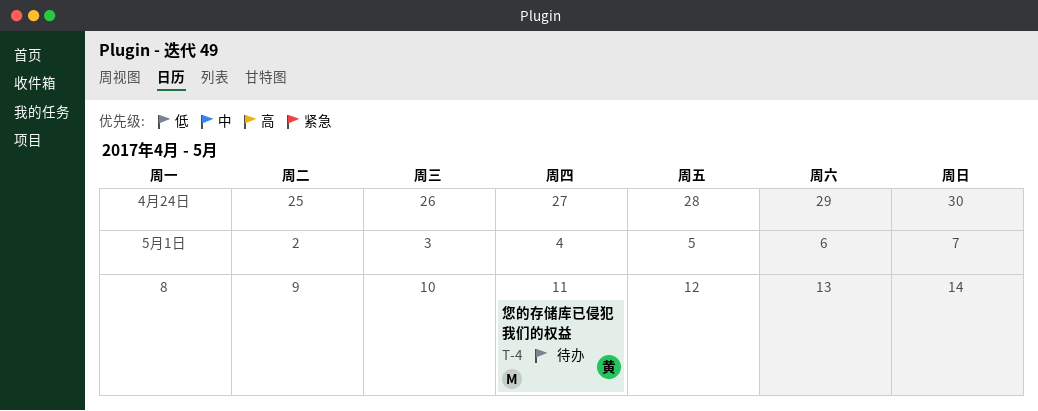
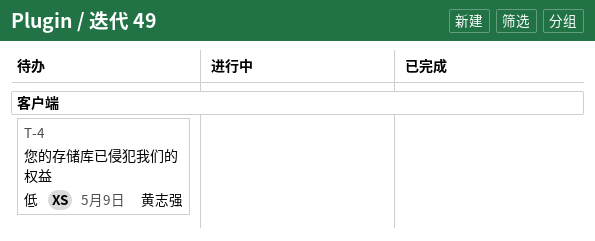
T-4, estimate: M -> XS
T-4, due: May 11 -> May 9

